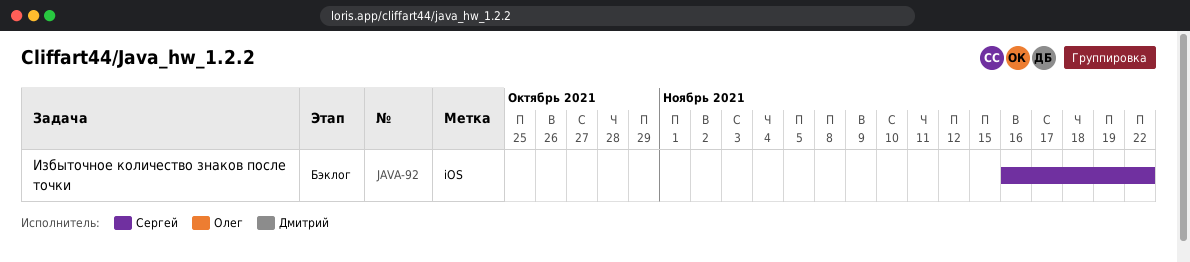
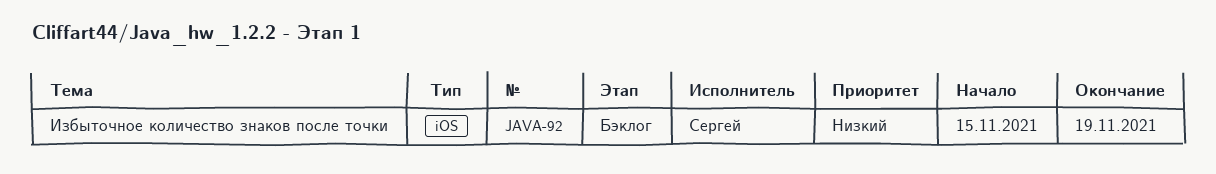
JAVA-92, start: Nov 16 -> Nov 15
JAVA-92, due: Nov 22 -> Nov 19

